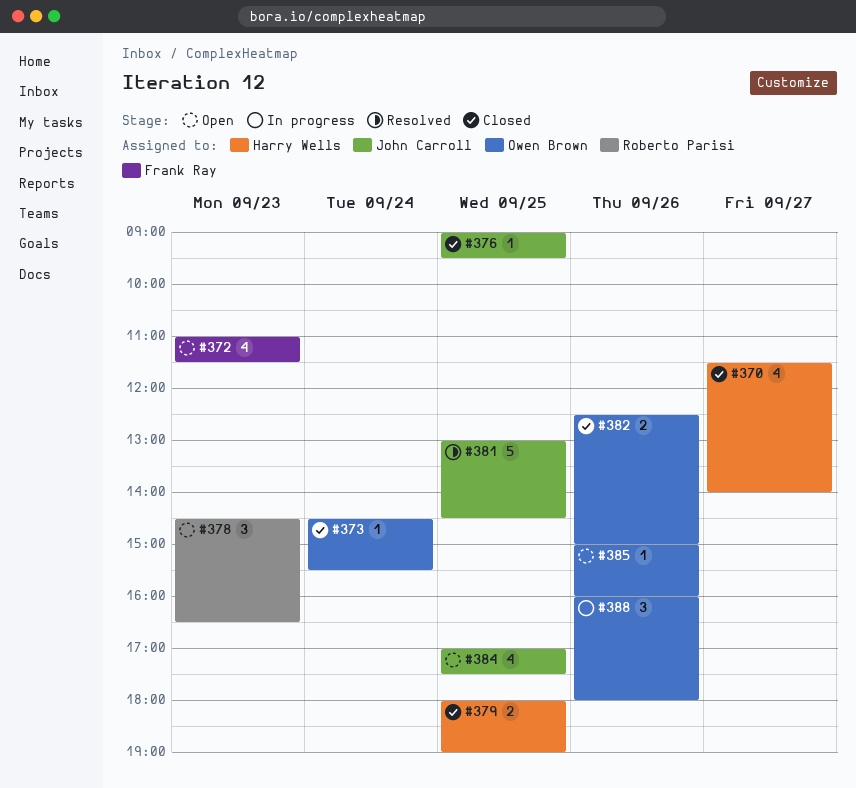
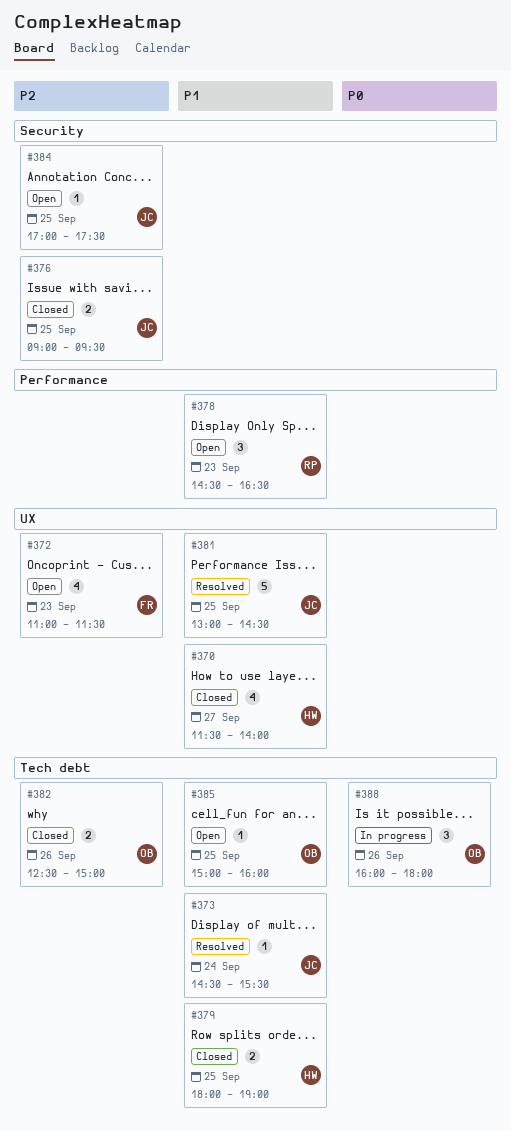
#373, status: Closed -> Resolved
#373, owner: Owen Brown -> John Carroll
#376, estimate: 1 -> 2
#384, estimate: 4 -> 1
#385, day: Sep 26 -> Sep 25

